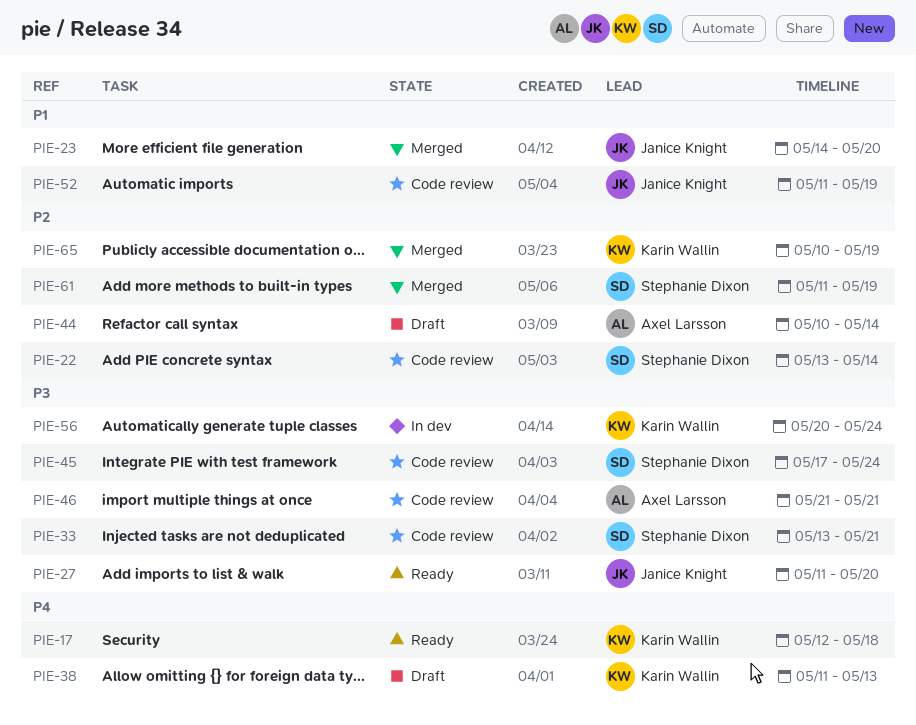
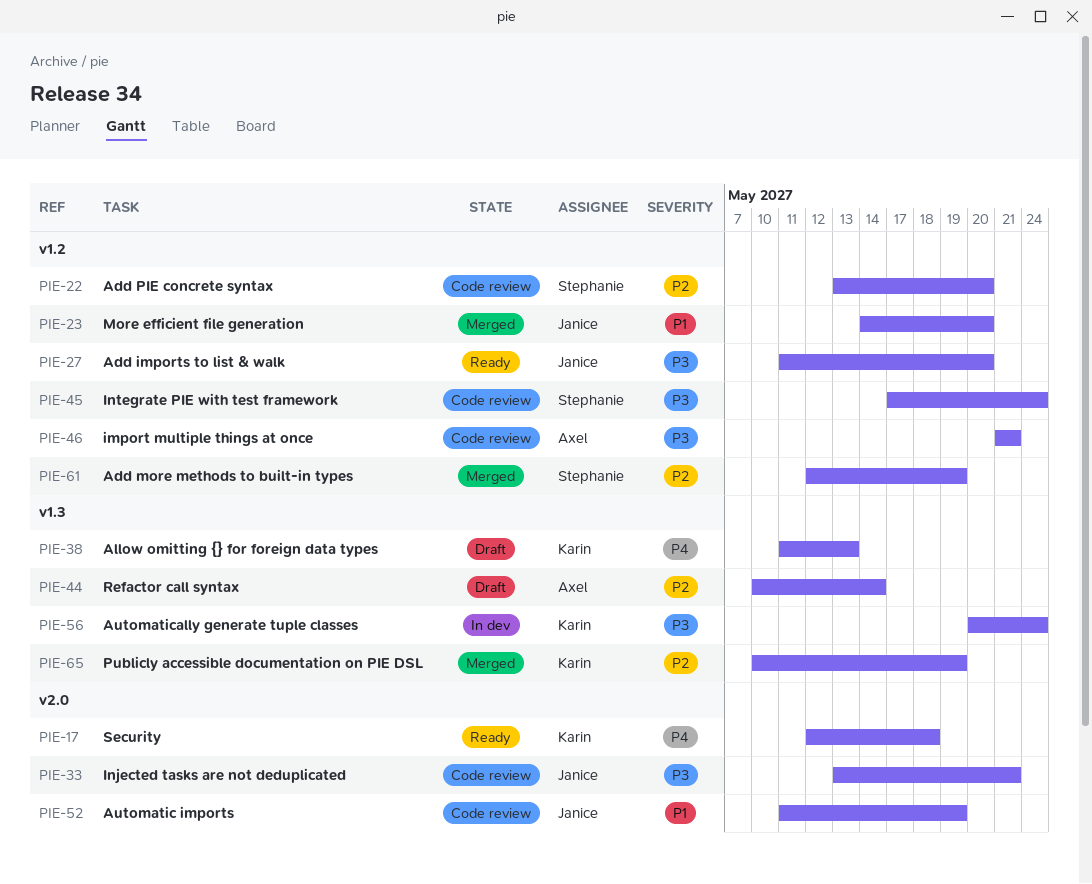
PIE-22, due: May 14 -> May 20
PIE-33, owner: Stephanie Dixon -> Janice Knight
PIE-61, start: May 11 -> May 12

